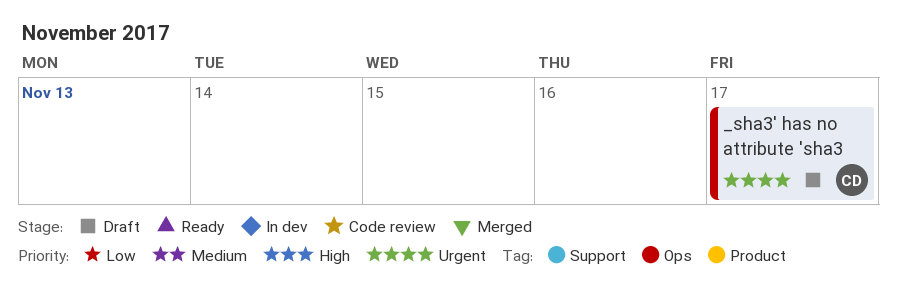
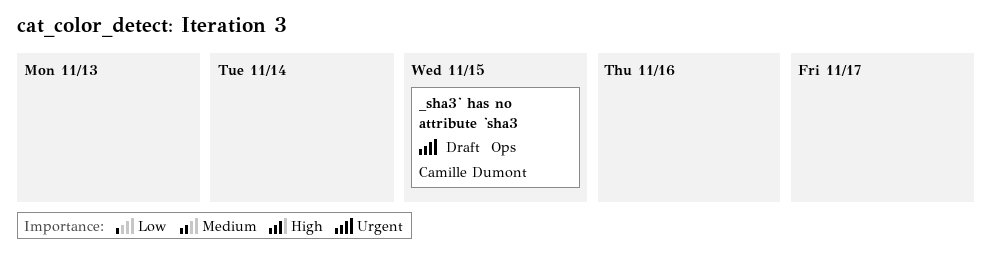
_sha3' has no attribute 'sha3, due: Nov 17 -> Nov 15

